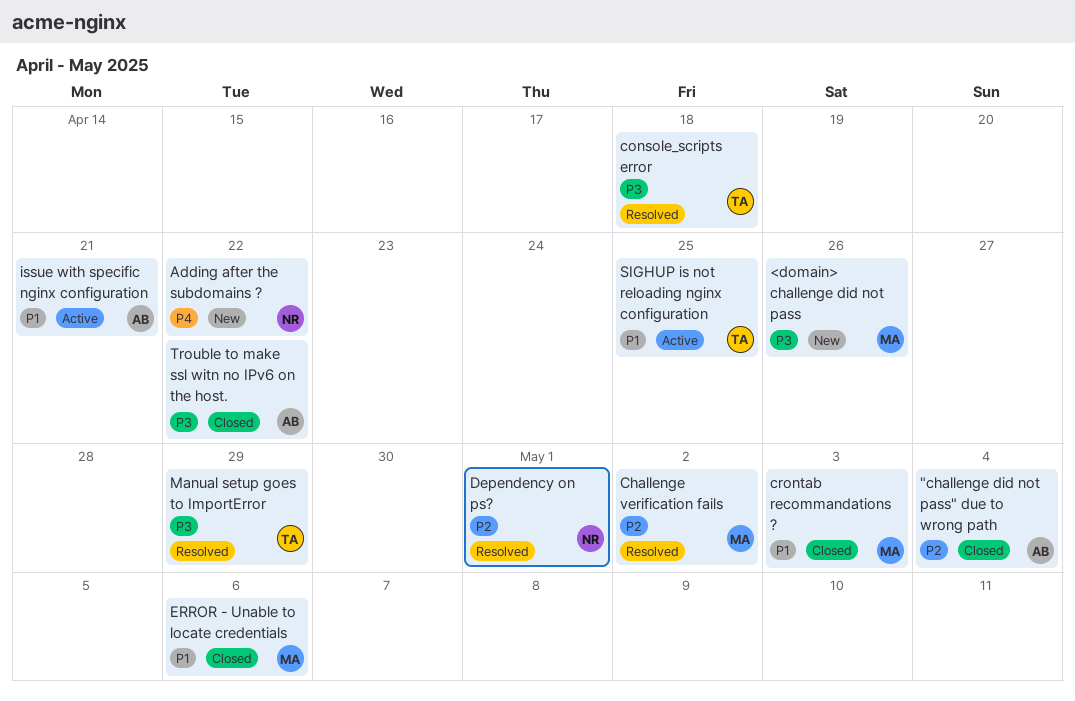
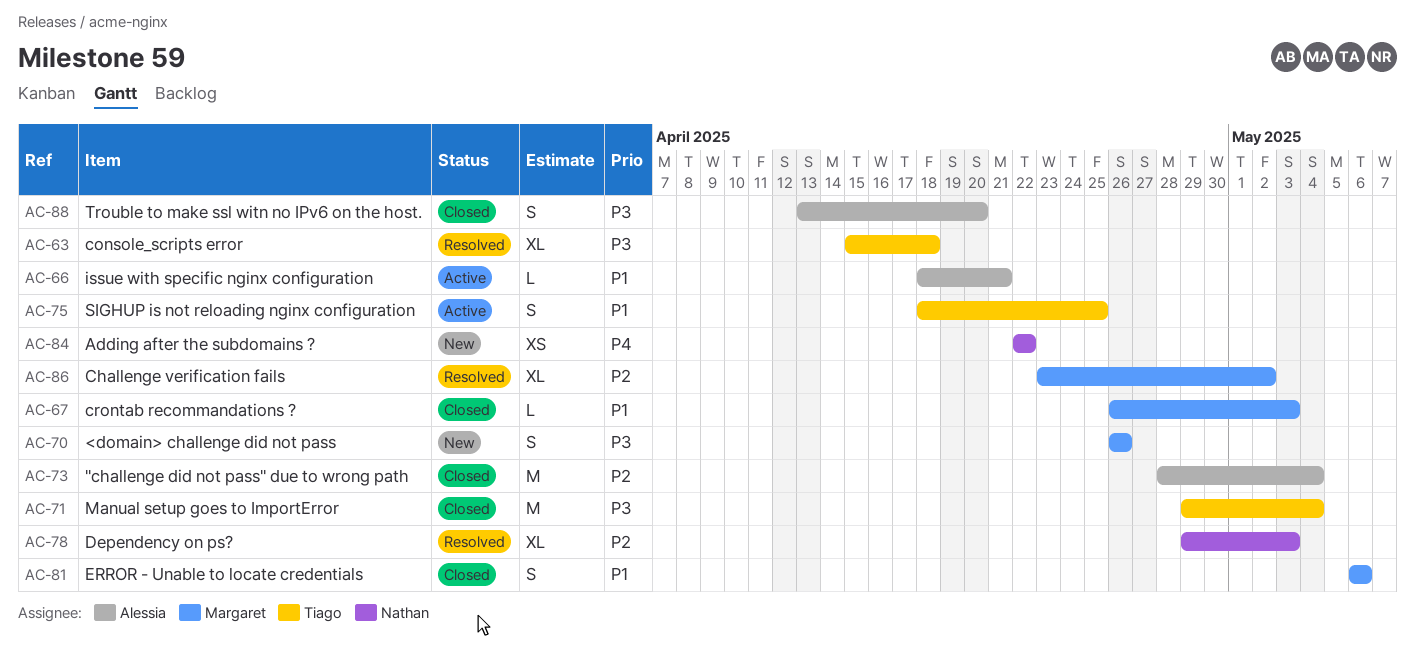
Dependency on ps?, due: May 1 -> May 3
Manual setup goes to ImportError, status: Resolved -> Closed
Manual setup goes to ImportError, due: Apr 29 -> May 4
Trouble to make ssl witn no IPv6 on the host., due: Apr 22 -> Apr 20

